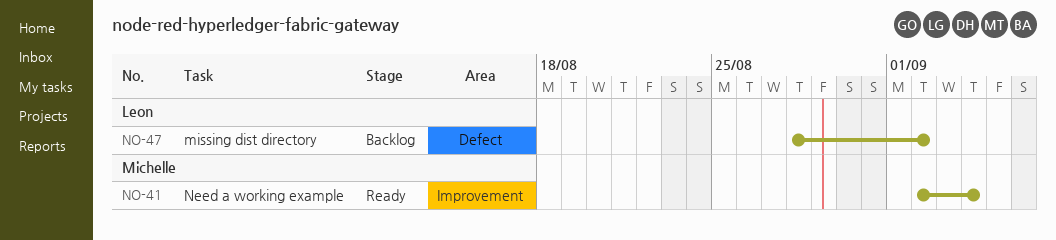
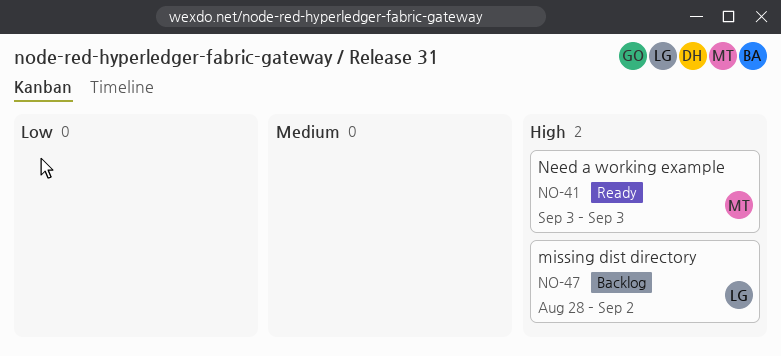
NO-41, start: Sep 2 -> Sep 3
NO-41, due: Sep 4 -> Sep 3

